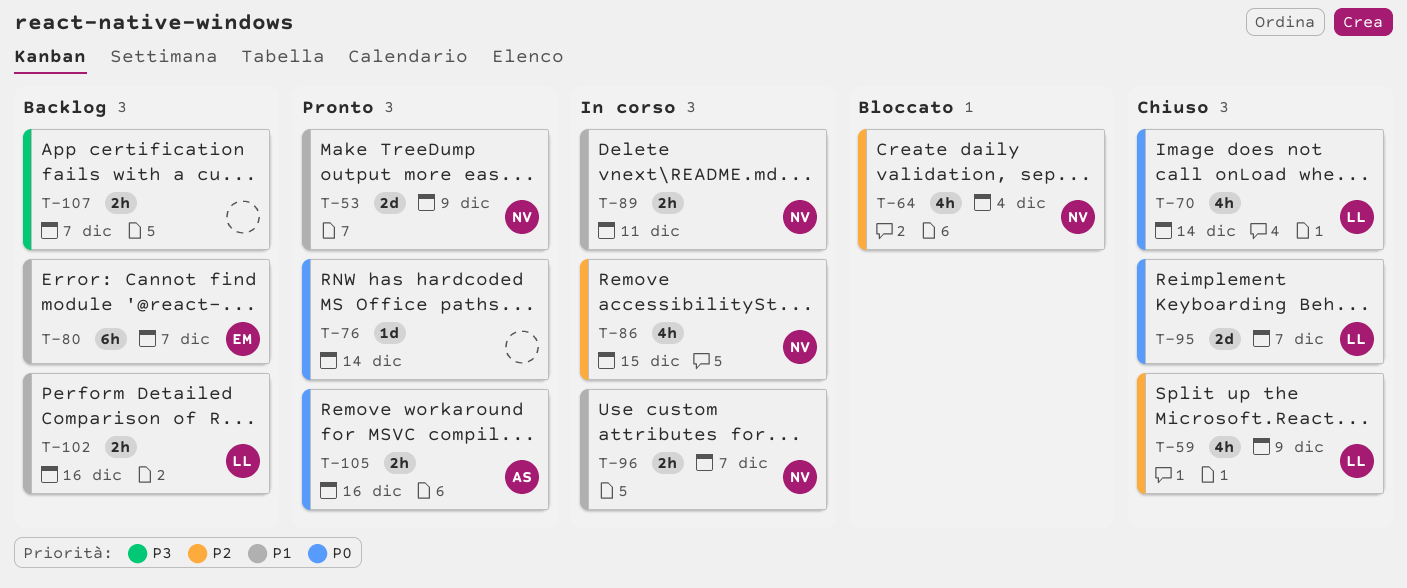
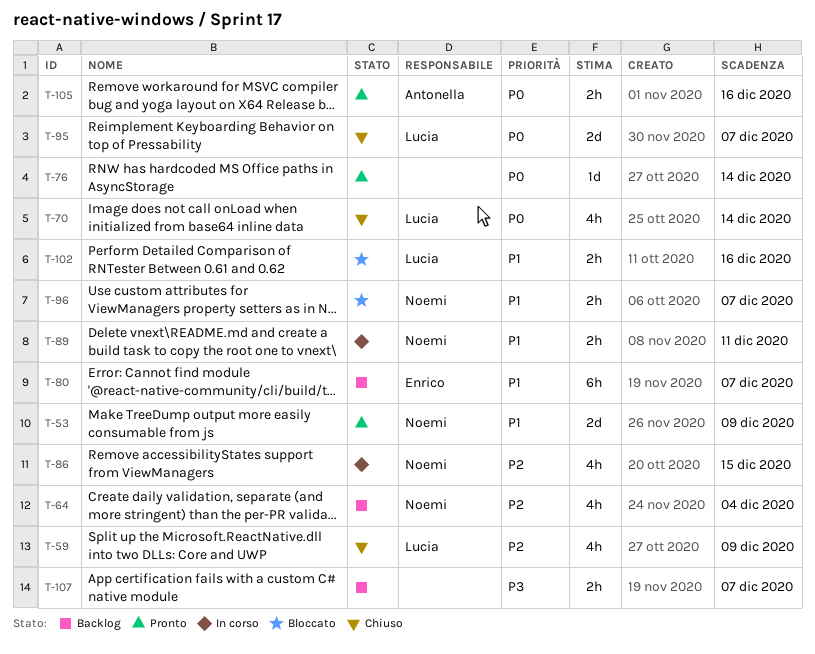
T-64, status: Bloccato -> Backlog
T-96, status: In corso -> Bloccato
T-102, status: Backlog -> Bloccato

